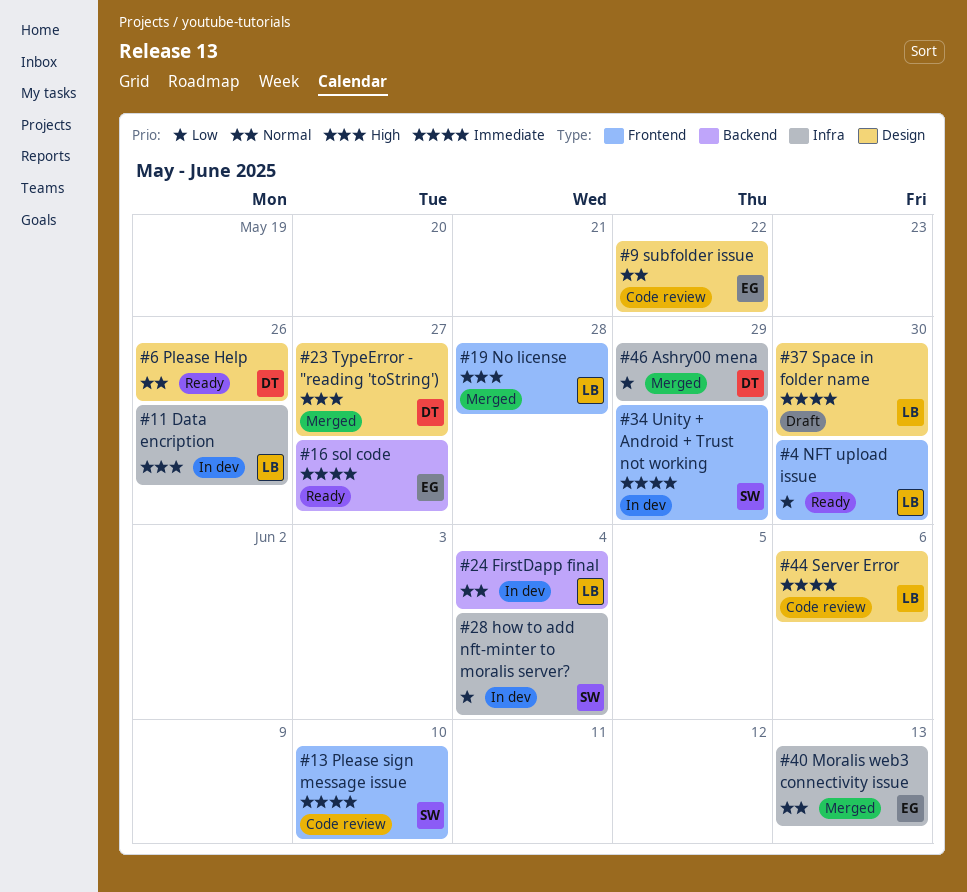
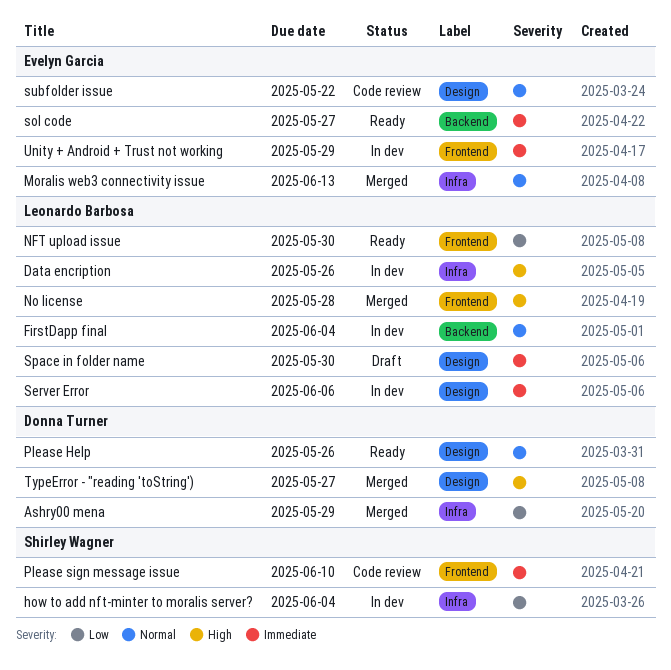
Server Error, status: Code review -> In dev
Unity + Android + Trust not working, owner: Shirley Wagner -> Evelyn Garcia

